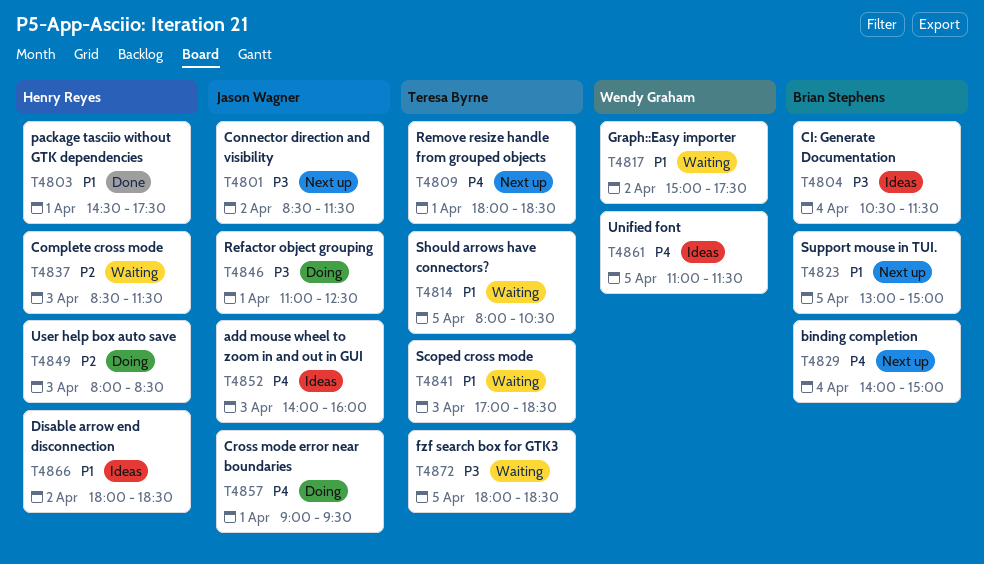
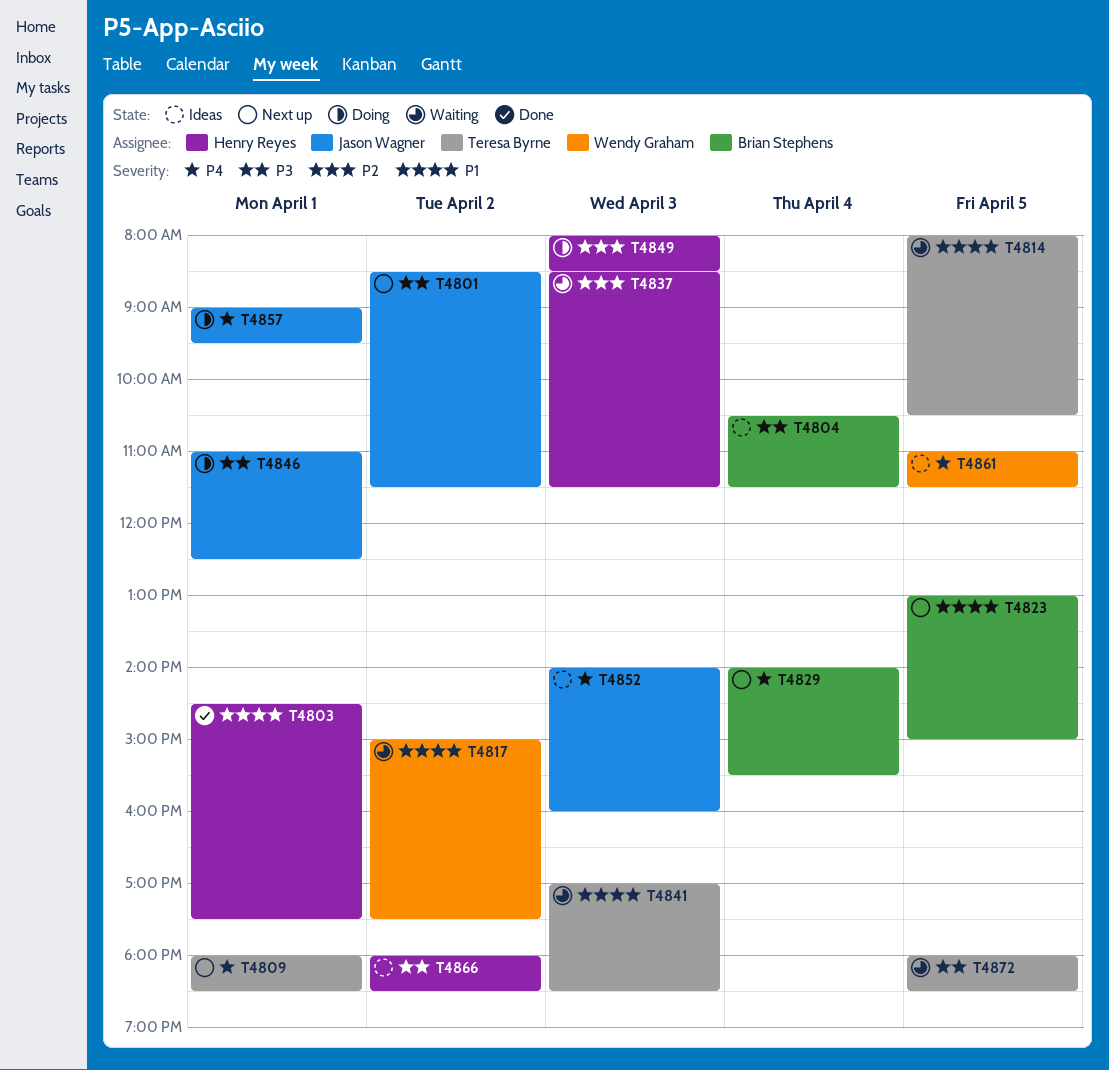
T4829, ends: 15:00 -> 15:30
T4866, priority: P1 -> P3

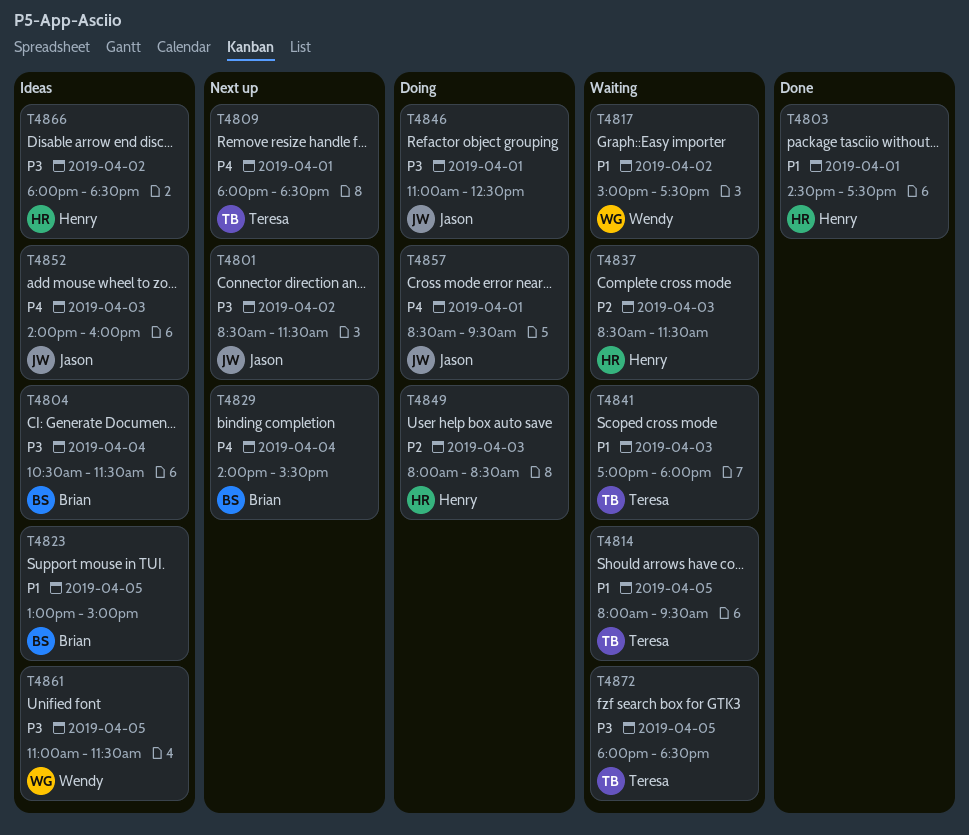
T4814, ends: 10:30 -> 09:30
T4823, status: Next up -> Ideas
T4841, ends: 18:30 -> 18:00
T4857, begins: 09:00 -> 08:30
T4861, priority: P4 -> P3

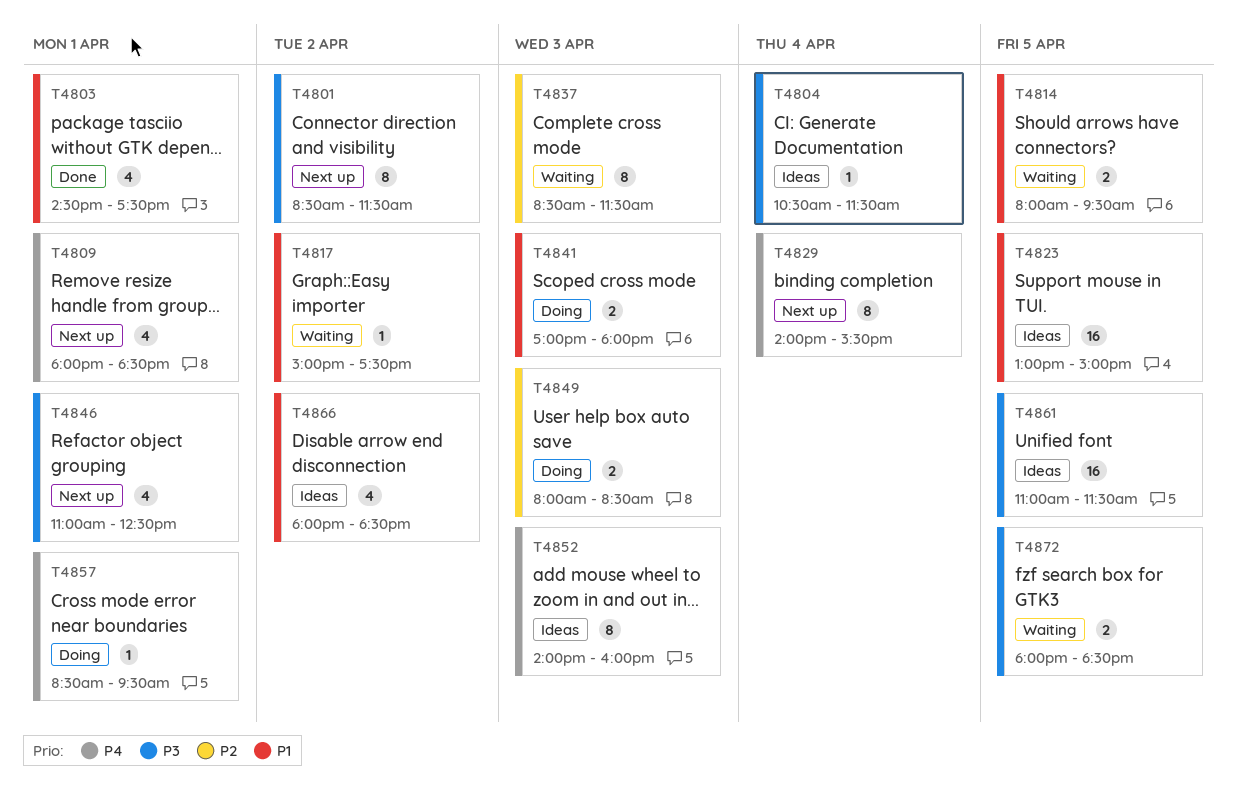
T4841, status: Waiting -> Doing
T4846, status: Doing -> Next up
T4866, priority: P3 -> P1

